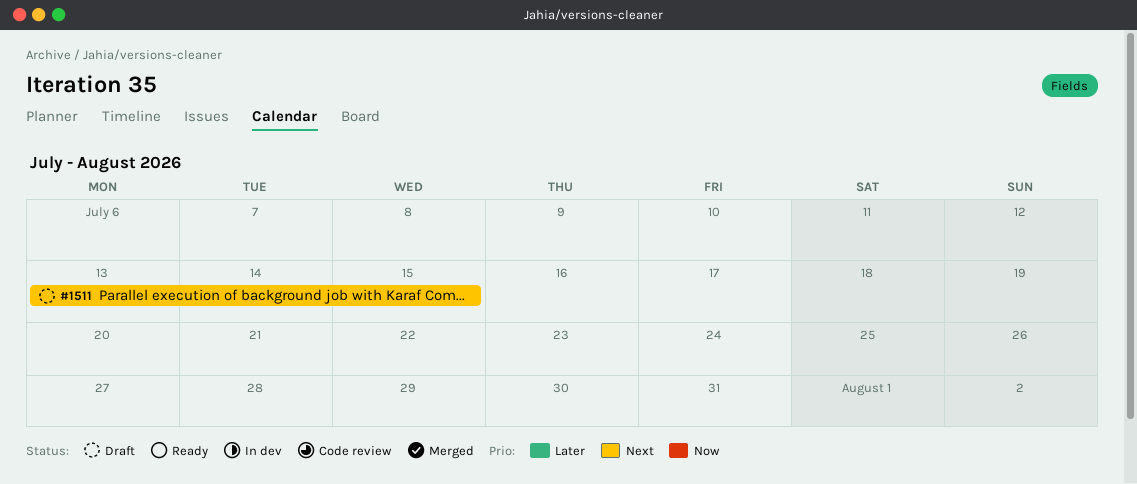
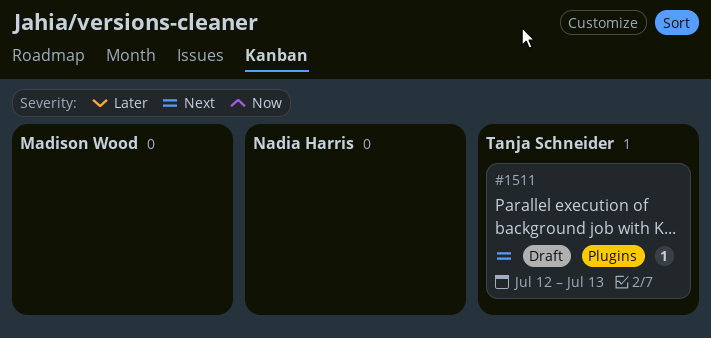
#1511, start: Jul 13 -> Jul 12
#1511, due: Jul 15 -> Jul 13

